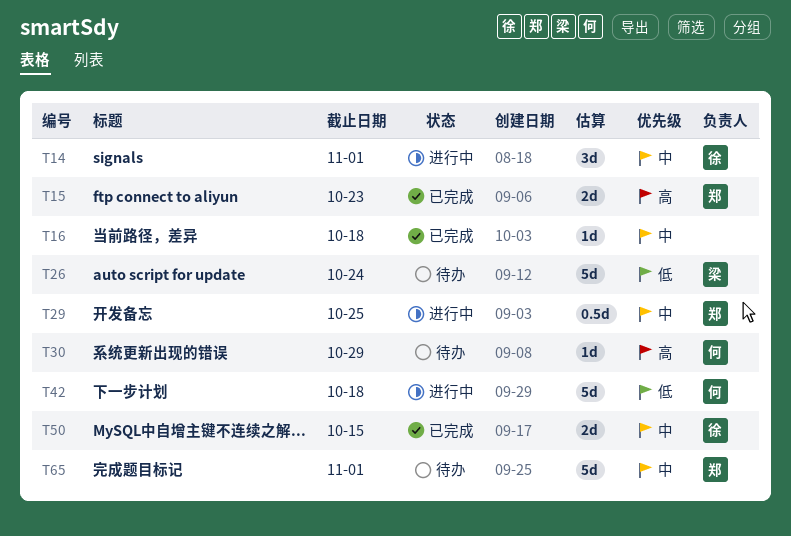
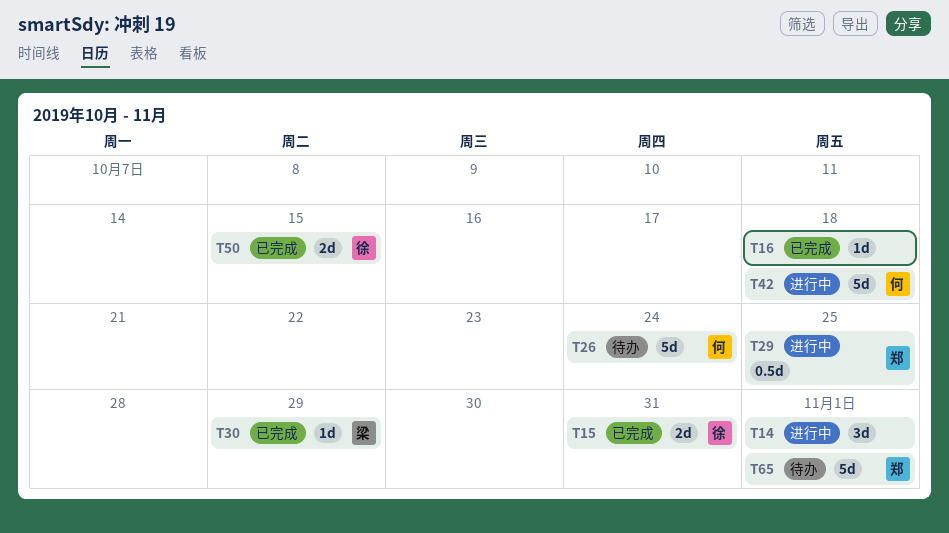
T14, owner: 徐 -> none
T15, owner: 郑 -> 徐
T15, due: Oct 23 -> Oct 31
T26, owner: 梁 -> 何
T30, status: 待办 -> 已完成
T30, owner: 何 -> 梁

